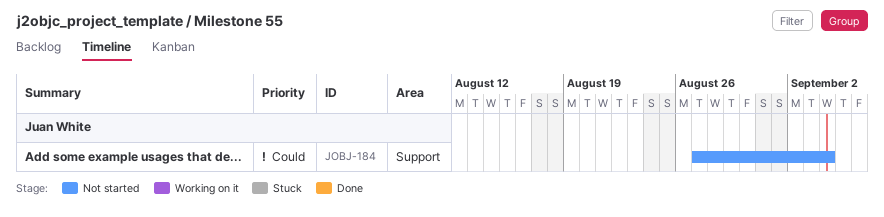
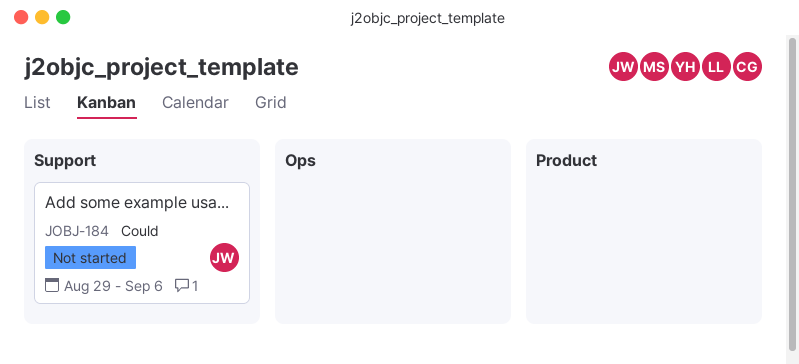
JOBJ-184, start: Aug 27 -> Aug 29
JOBJ-184, due: Sep 4 -> Sep 6

